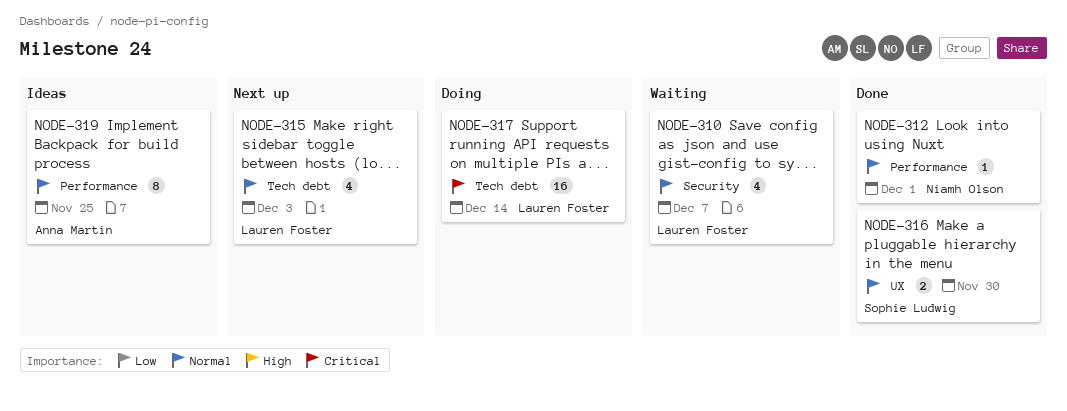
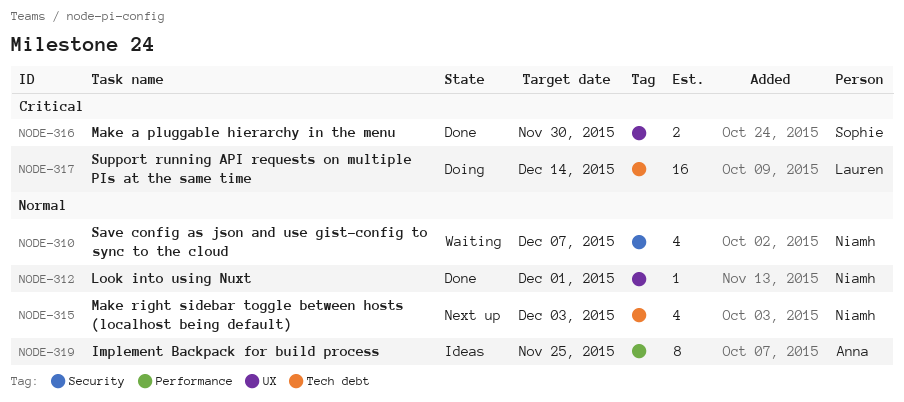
NODE-310, owner: Lauren Foster -> Niamh Olson
NODE-312, label: Performance -> UX
NODE-315, owner: Lauren Foster -> Niamh Olson
NODE-316, priority: Normal -> Critical

